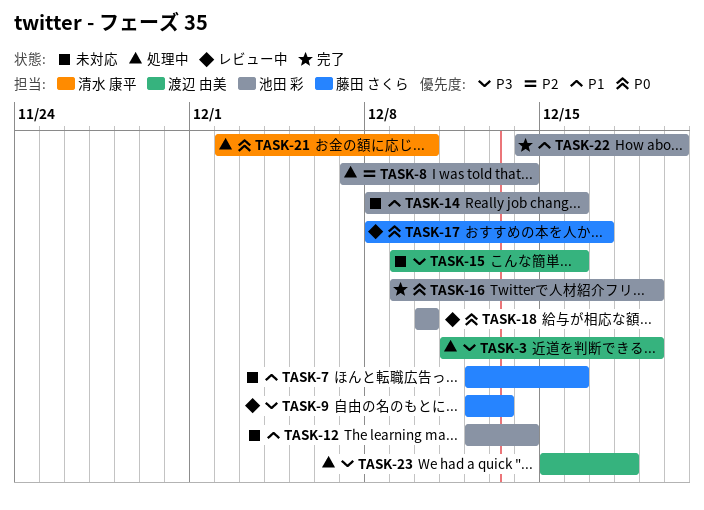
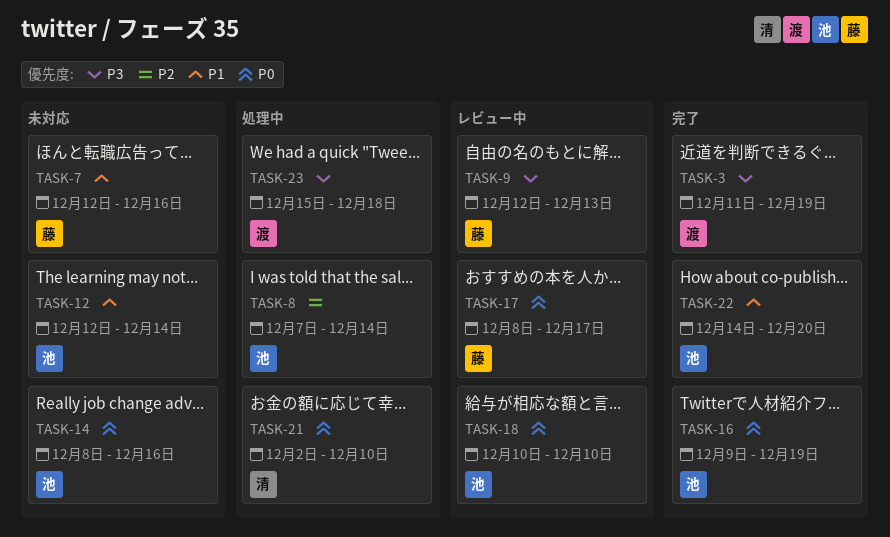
TASK-3, status: 処理中 -> 完了
TASK-14, priority: P1 -> P0
TASK-15: present -> none

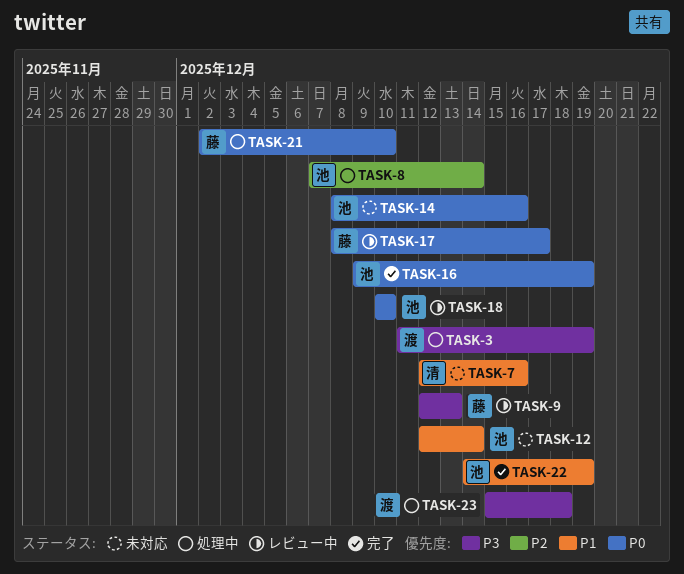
TASK-3, status: 完了 -> 処理中
TASK-7, owner: 藤 -> 清
TASK-21, owner: 清 -> 藤
TASK-22, due: Dec 20 -> Dec 19

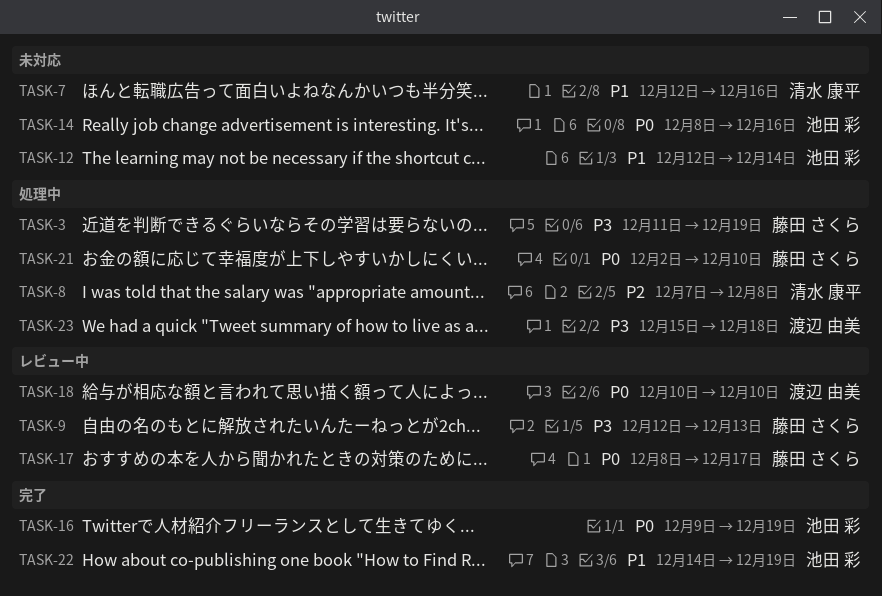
TASK-3, owner: 渡辺 由美 -> 藤田 さくら
TASK-8, owner: 池田 彩 -> 清水 康平
TASK-8, due: Dec 14 -> Dec 8
TASK-18, owner: 池田 彩 -> 渡辺 由美

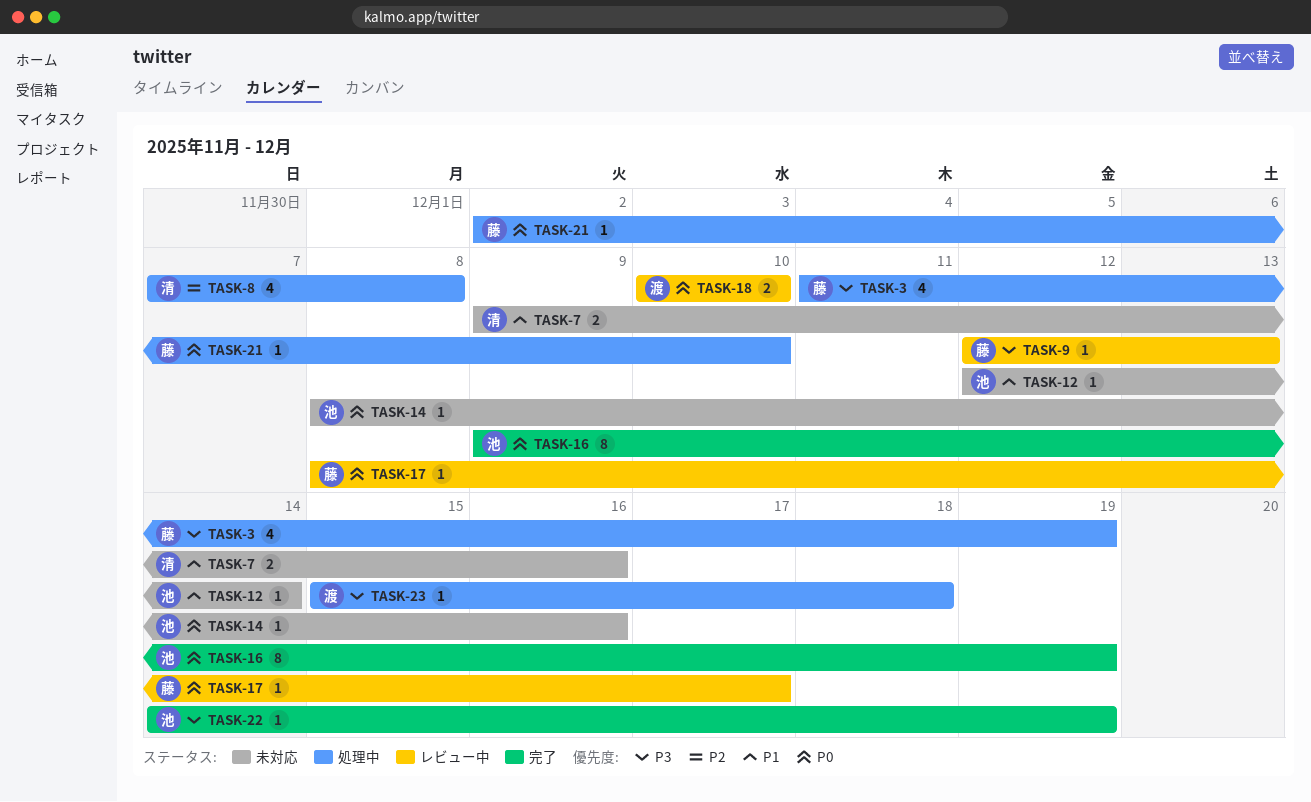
TASK-7, start: Dec 12 -> Dec 9
TASK-22, priority: P1 -> P3

